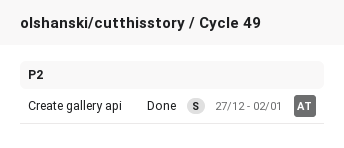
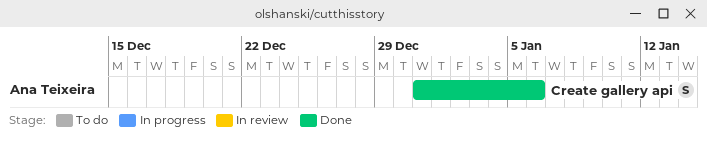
Create gallery api, start: Dec 27 -> Dec 31
Create gallery api, due: Jan 2 -> Jan 6

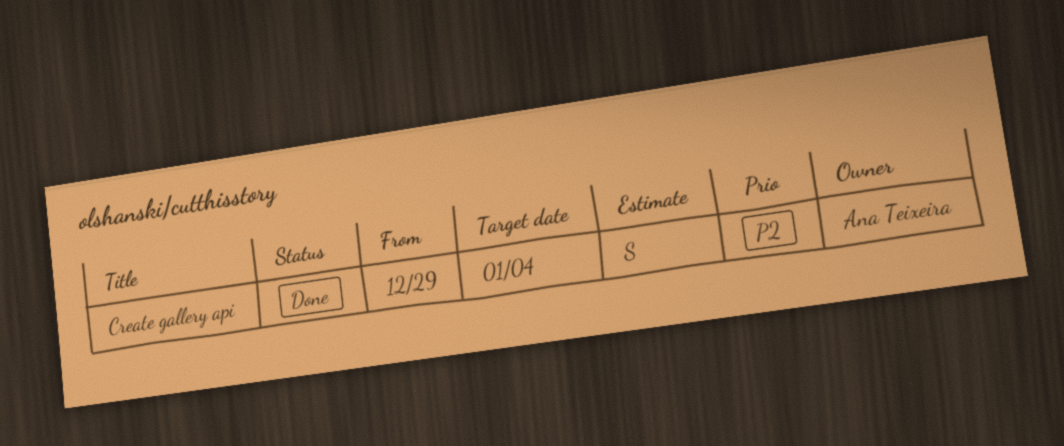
Create gallery api, start: Dec 31 -> Dec 29
Create gallery api, due: Jan 6 -> Jan 4

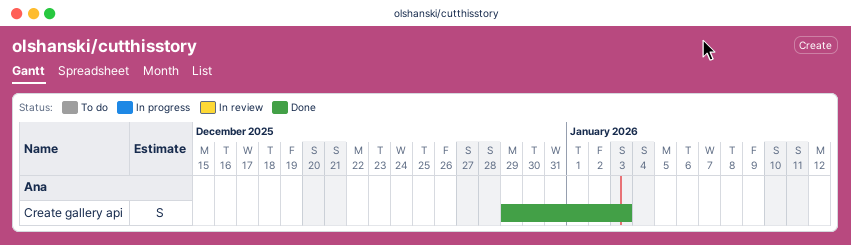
Create gallery api, due: Jan 4 -> Jan 3

